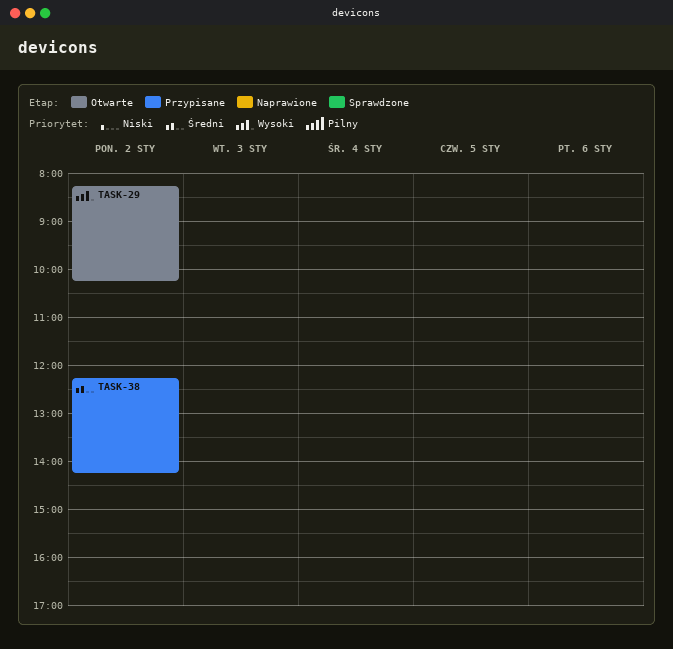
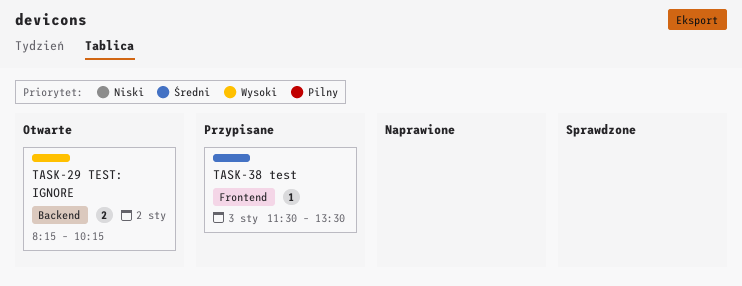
TASK-38, day: Jan 2 -> Jan 3
TASK-38, begins: 12:15 -> 11:30
TASK-38, ends: 14:15 -> 13:30

